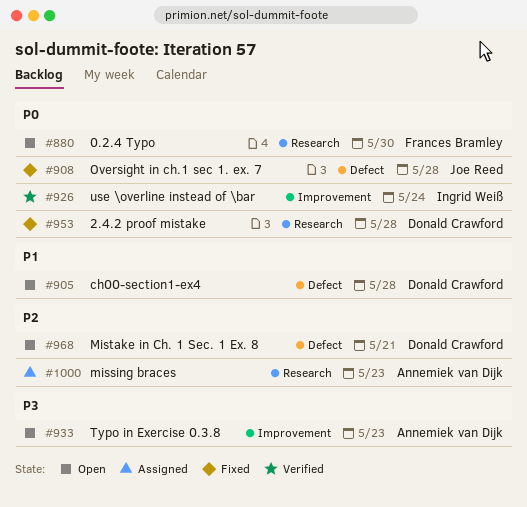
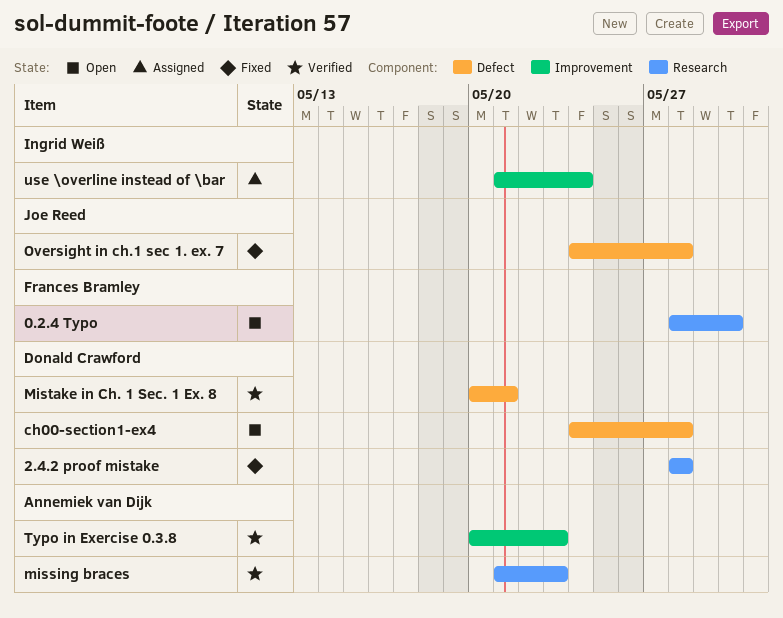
missing braces, status: Assigned -> Verified
Mistake in Ch. 1 Sec. 1 Ex. 8, status: Open -> Verified
Typo in Exercise 0.3.8, status: Open -> Verified
use \overline instead of \bar, status: Verified -> Assigned

